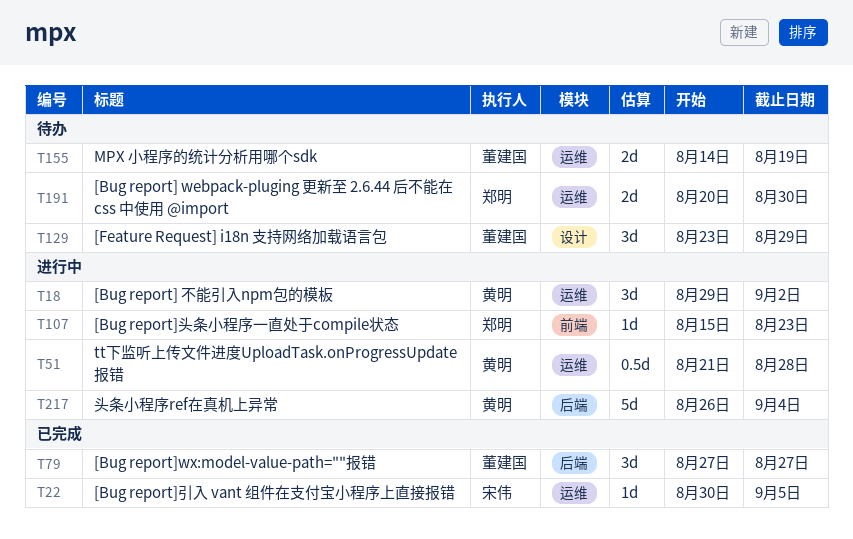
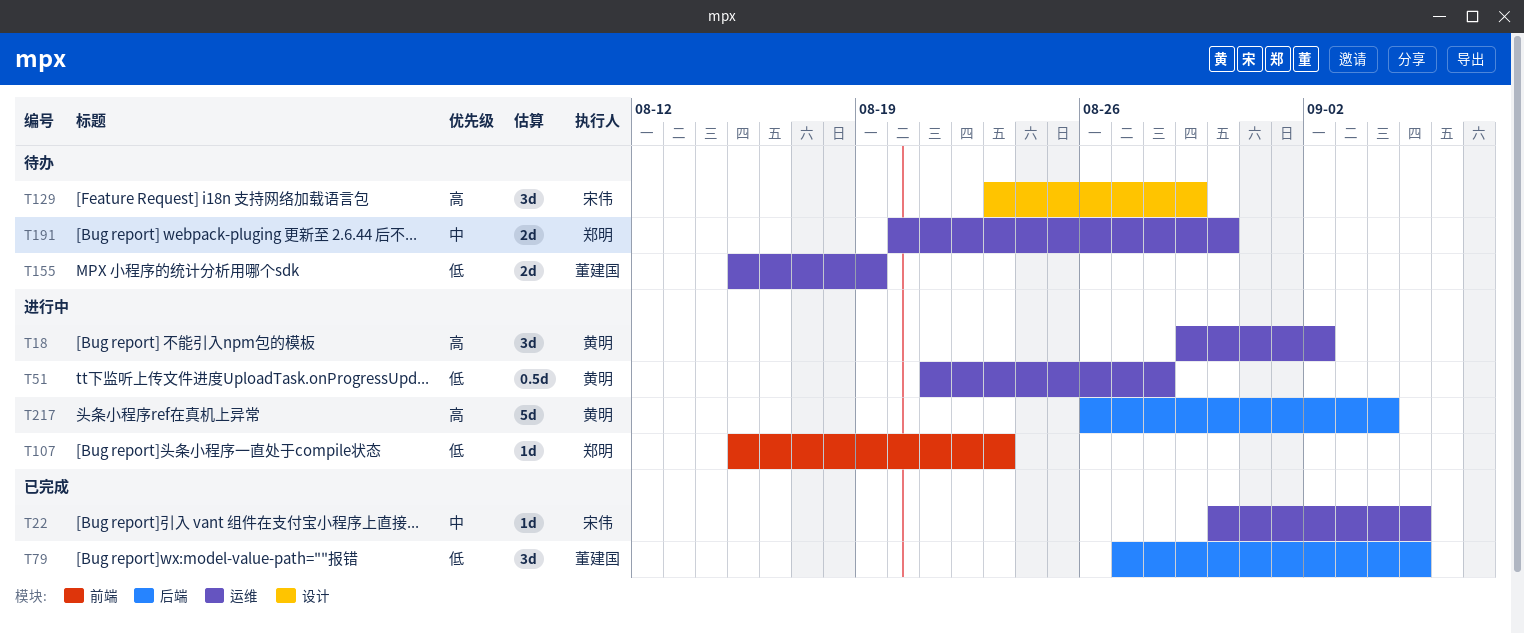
T79, due: Aug 27 -> Sep 5
T129, owner: 董建国 -> 宋伟
T155, start: Aug 14 -> Aug 15

